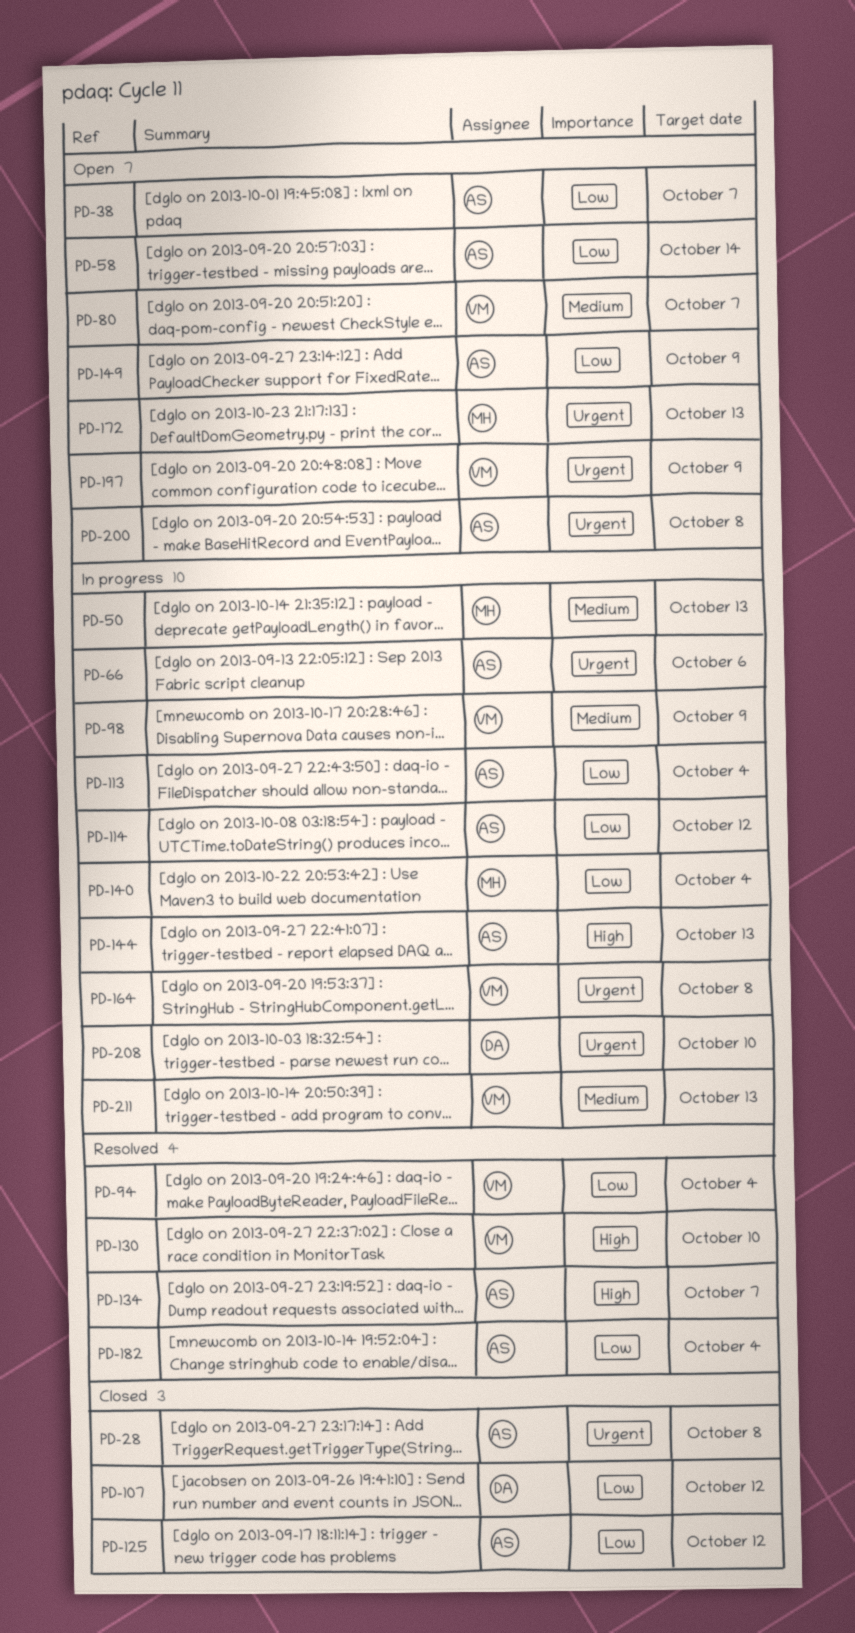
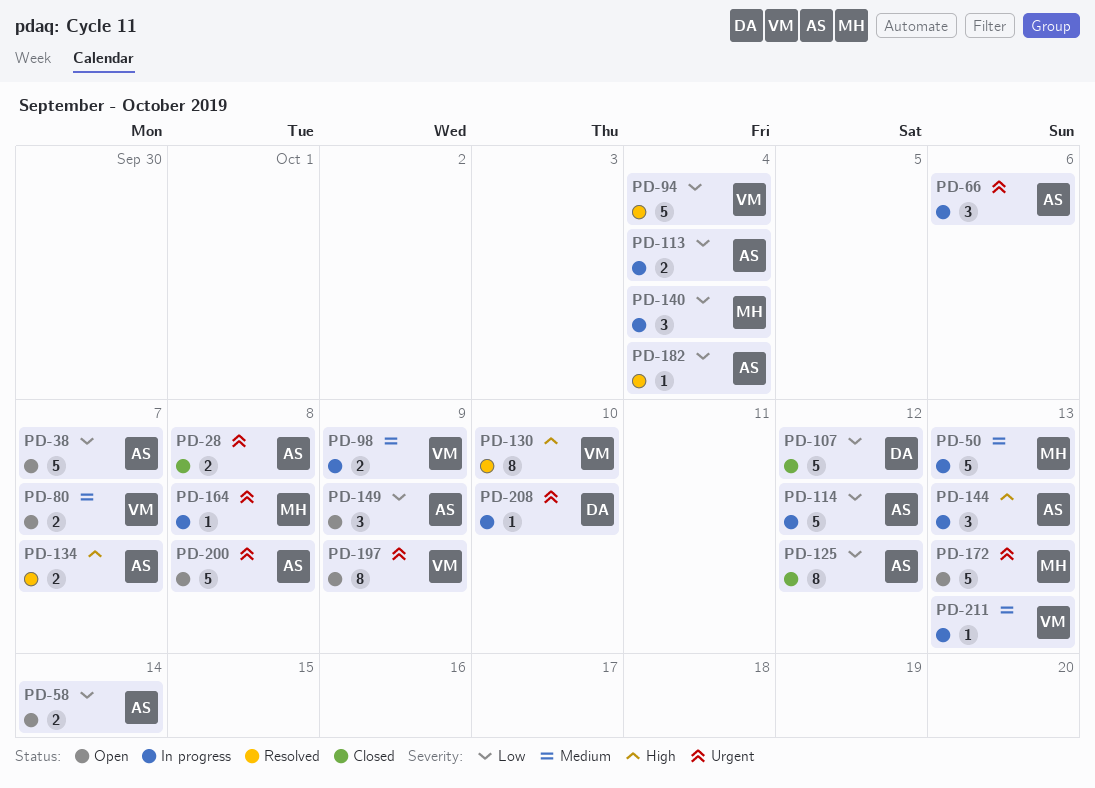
PD-164, owner: VM -> MH

